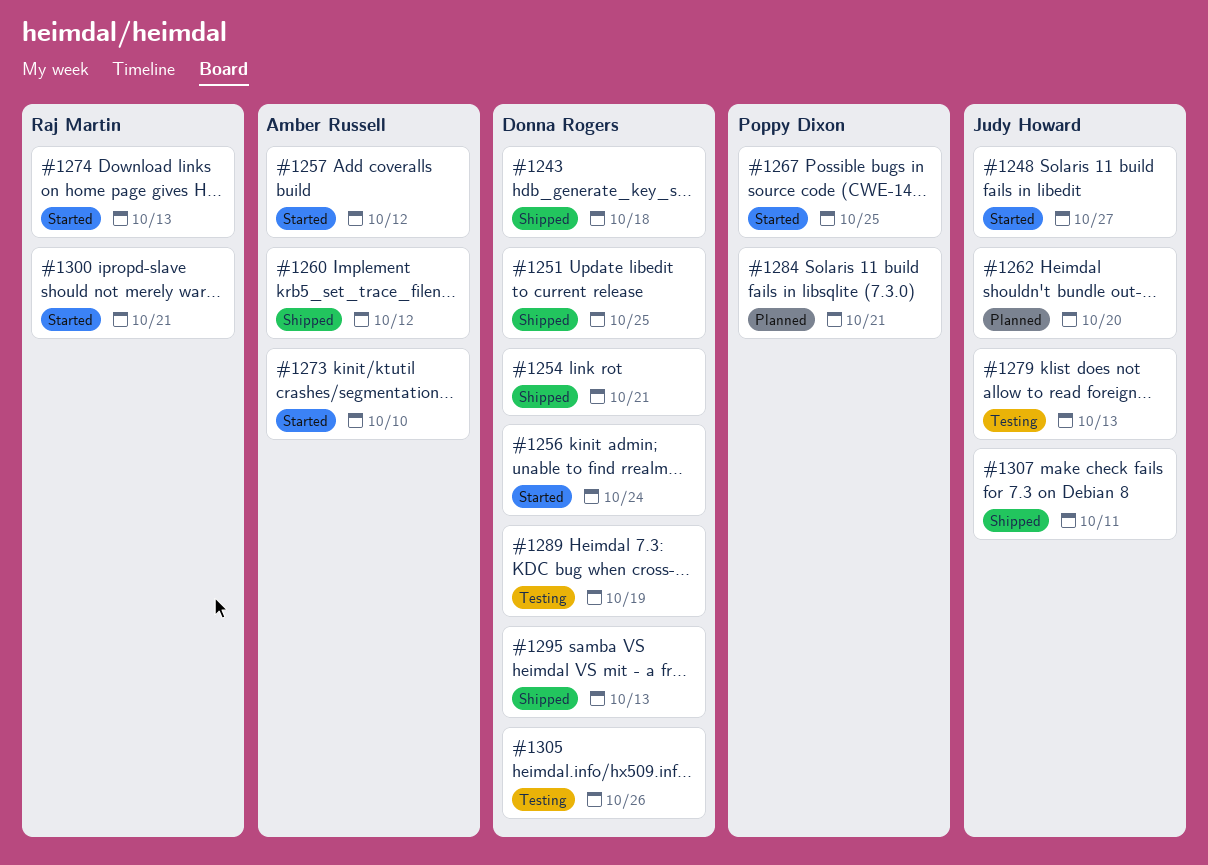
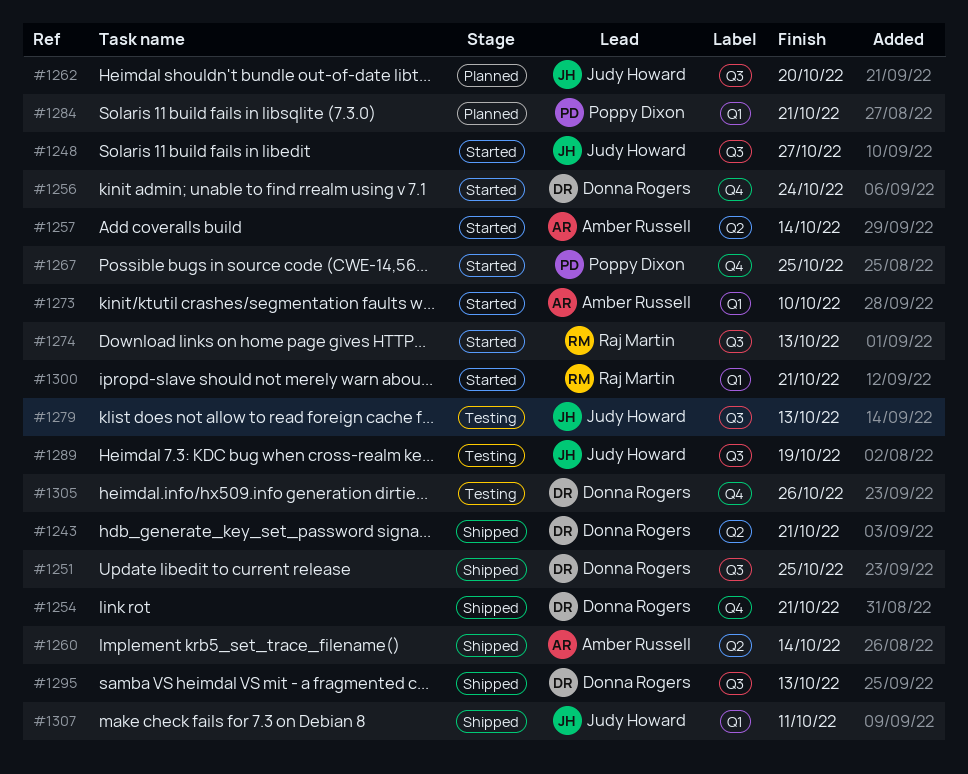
#1243, due: Oct 18 -> Oct 21
#1257, due: Oct 12 -> Oct 14
#1260, due: Oct 12 -> Oct 14
#1289, owner: Donna Rogers -> Judy Howard

